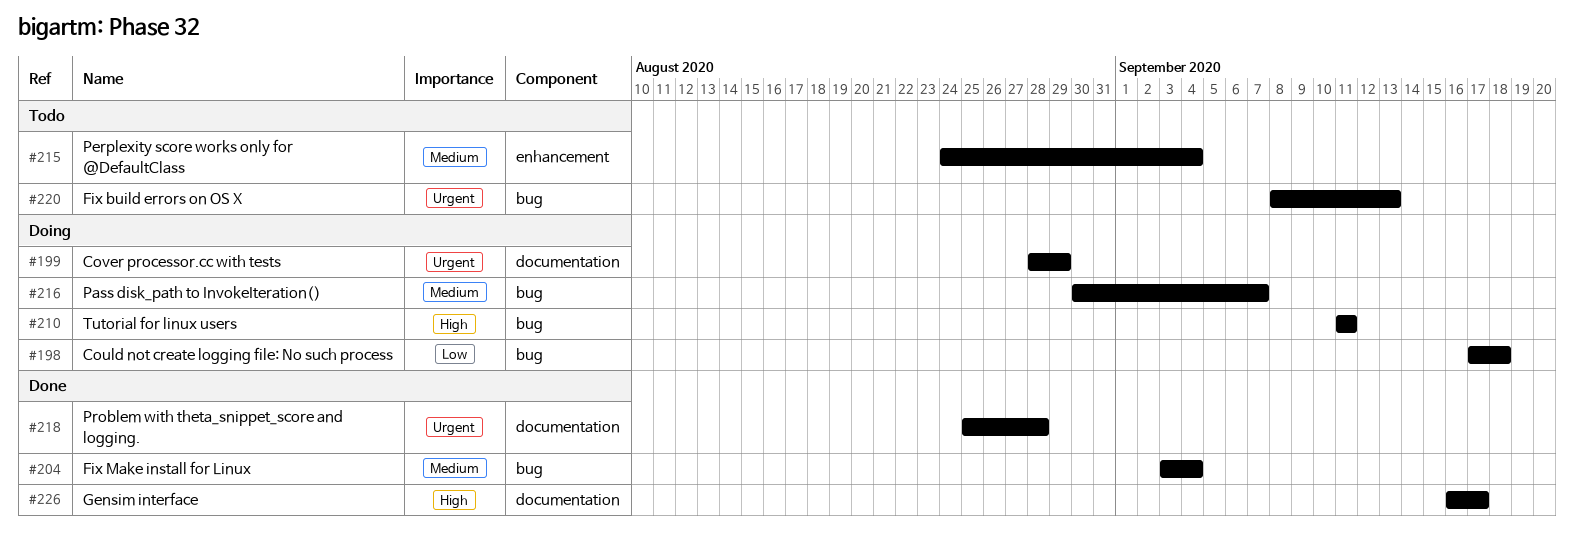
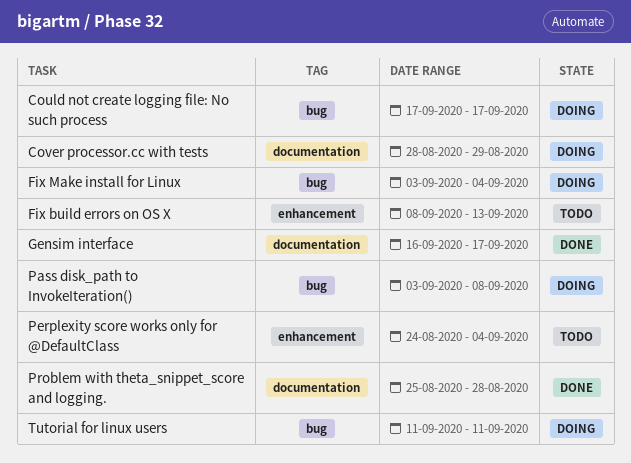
Could not create logging file: No such process, due: Sep 18 -> Sep 17
Fix build errors on OS X, label: bug -> enhancement
Fix Make install for Linux, status: Done -> Doing
Pass disk_path to InvokeIteration(), start: Aug 30 -> Sep 3
Pass disk_path to InvokeIteration(), due: Sep 7 -> Sep 8

